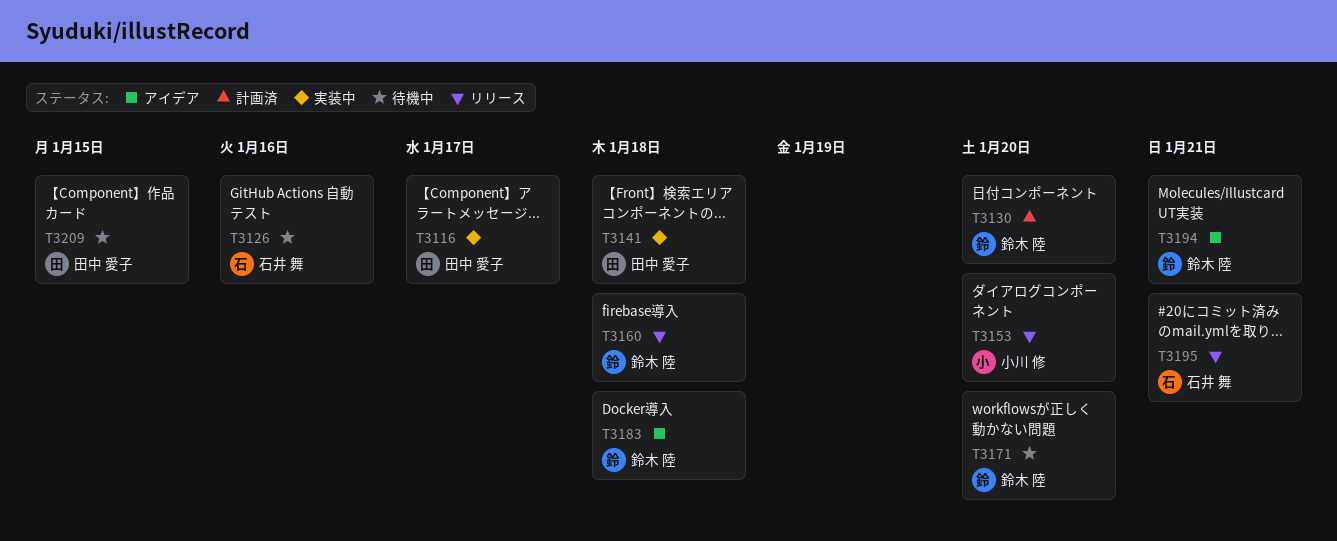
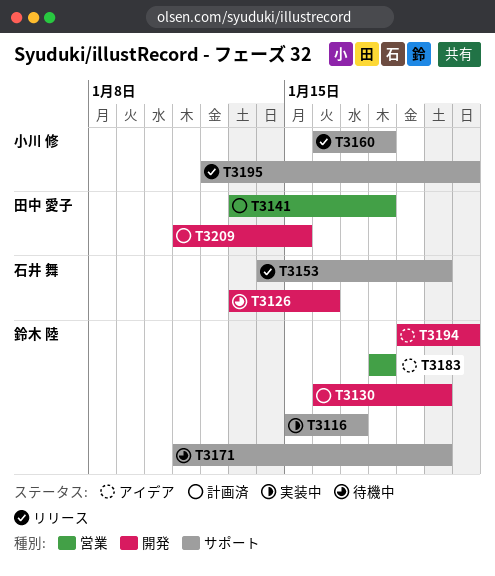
T3116, owner: 田中 愛子 -> 鈴木 陸
T3141, status: 実装中 -> 計画済
T3153, owner: 小川 修 -> 石井 舞
T3160, owner: 鈴木 陸 -> 小川 修
T3195, owner: 石井 舞 -> 小川 修
T3209, status: 待機中 -> 計画済

